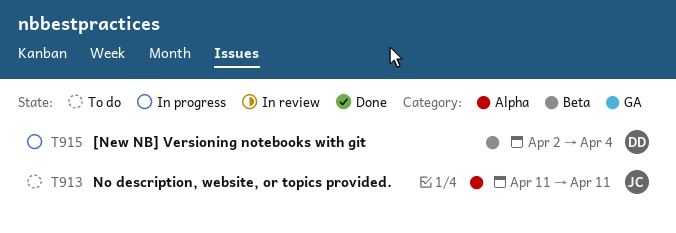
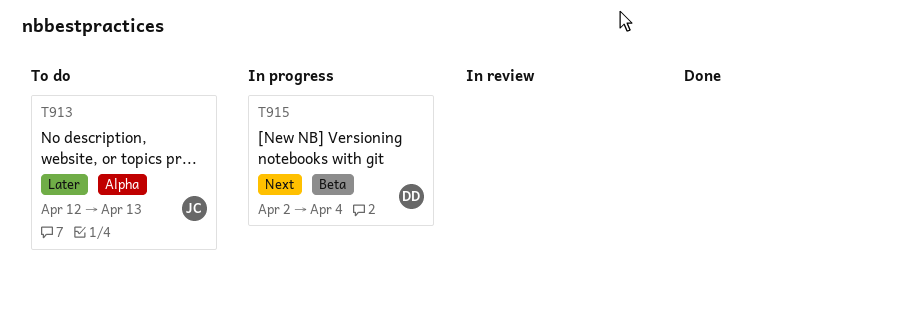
T913, start: Apr 11 -> Apr 12
T913, due: Apr 11 -> Apr 13

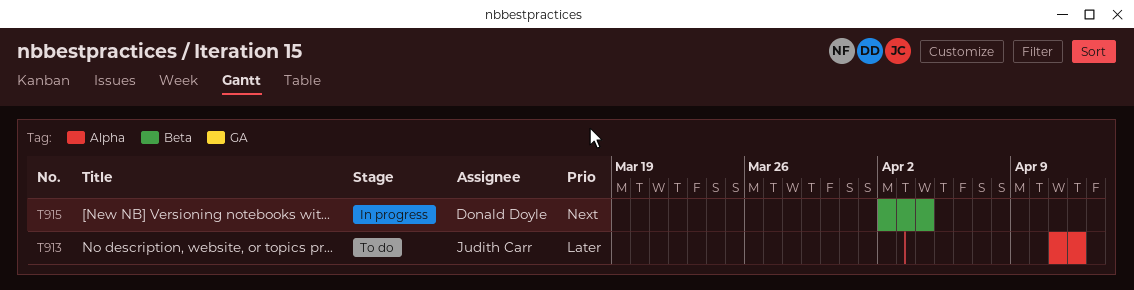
T913, start: Apr 12 -> Apr 11
T913, due: Apr 13 -> Apr 12

